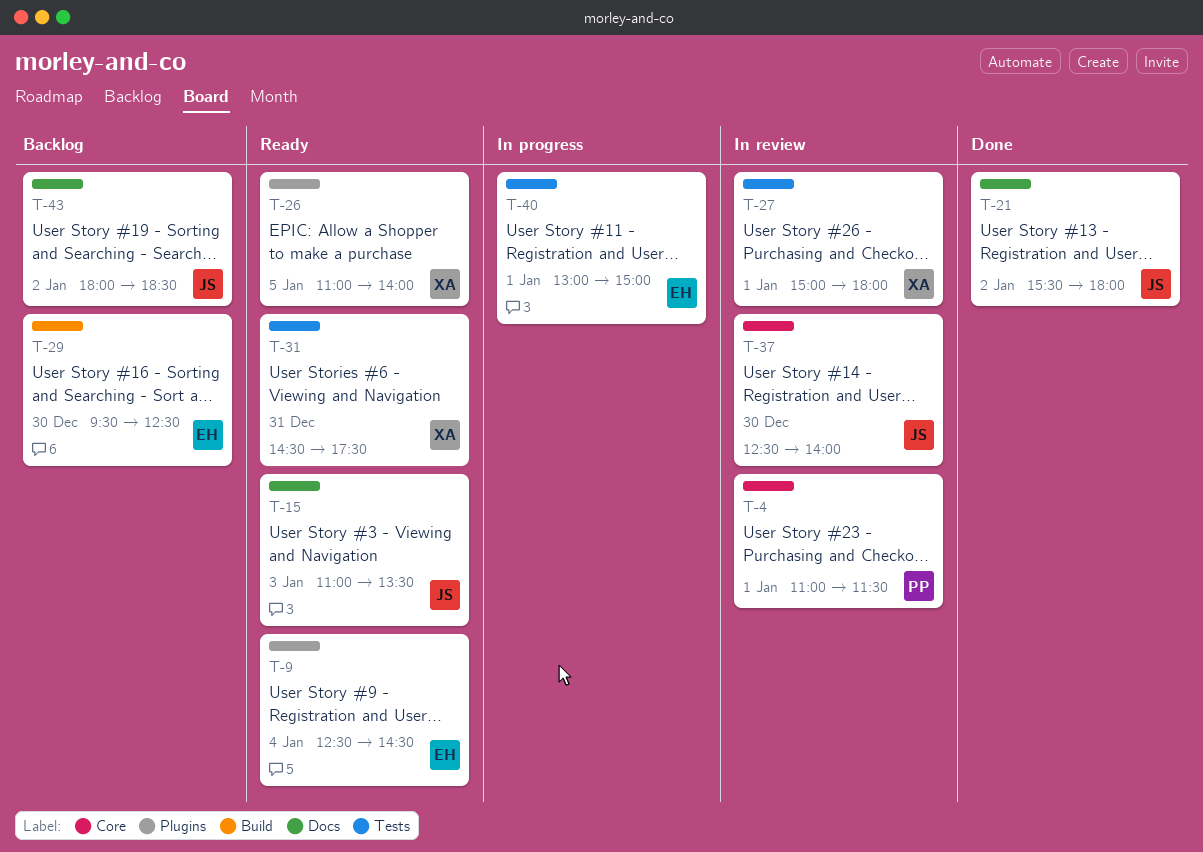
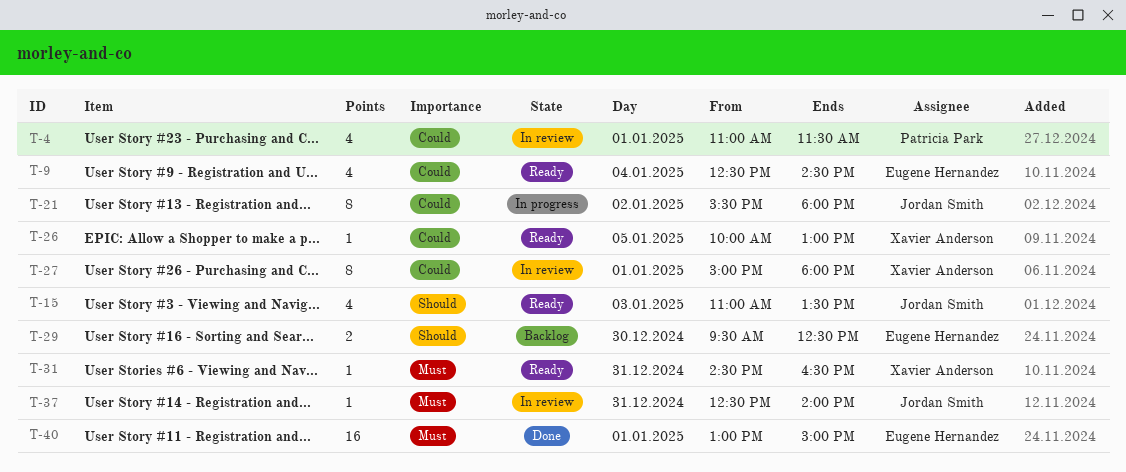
T-21, status: Done -> In progress
T-26, begins: 11:00 -> 10:00
T-26, ends: 14:00 -> 13:00
T-31, ends: 17:30 -> 16:30
T-37, day: Dec 30 -> Dec 31
T-40, status: In progress -> Done
T-43: present -> none

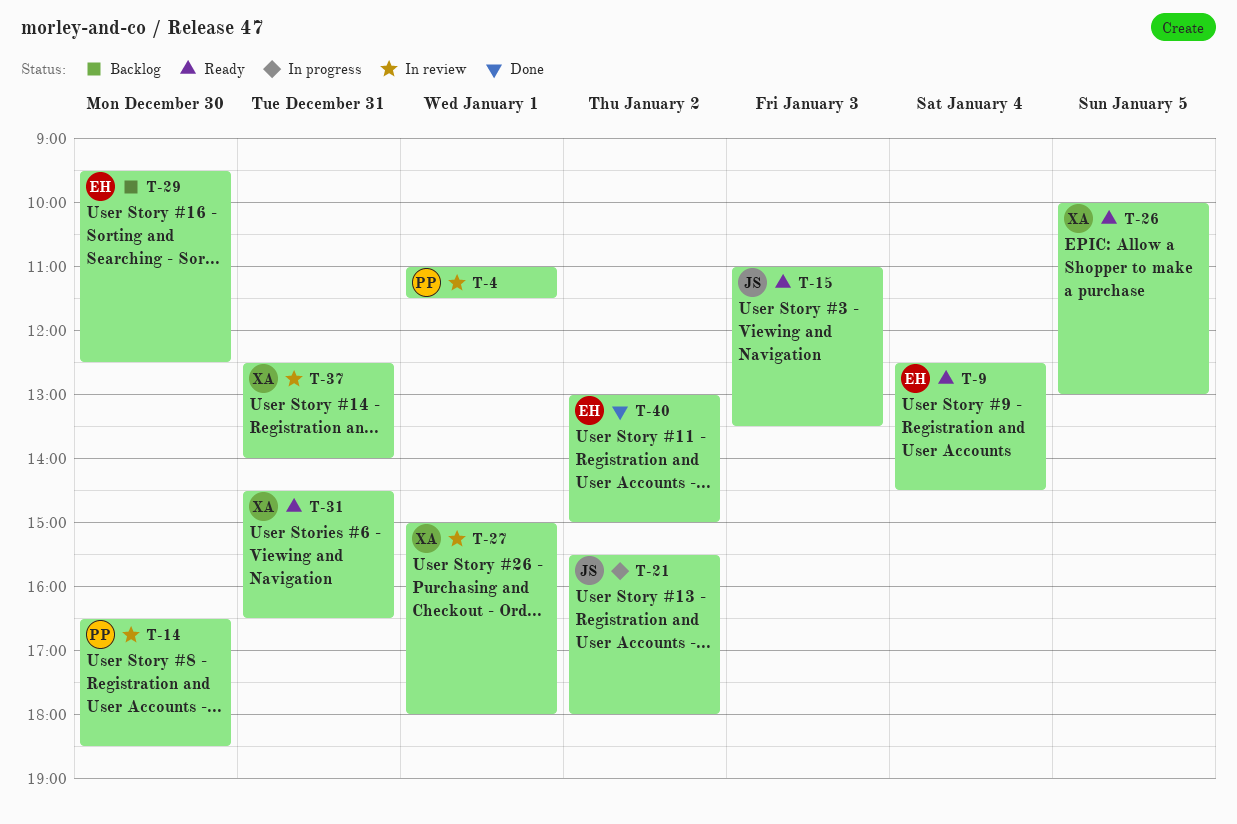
T-14: none -> present
T-37, owner: Jordan Smith -> Xavier Anderson
T-40, day: Jan 1 -> Jan 2

